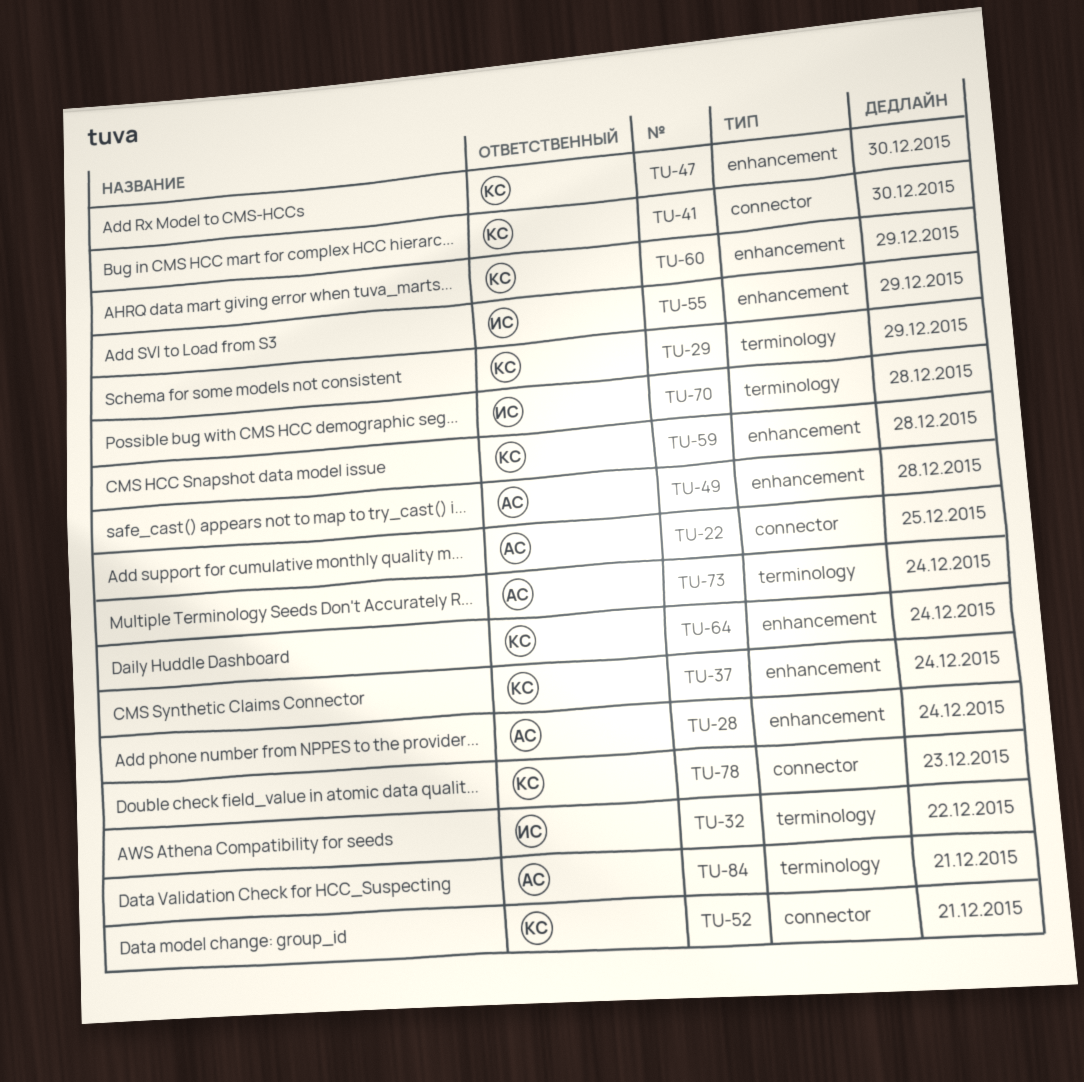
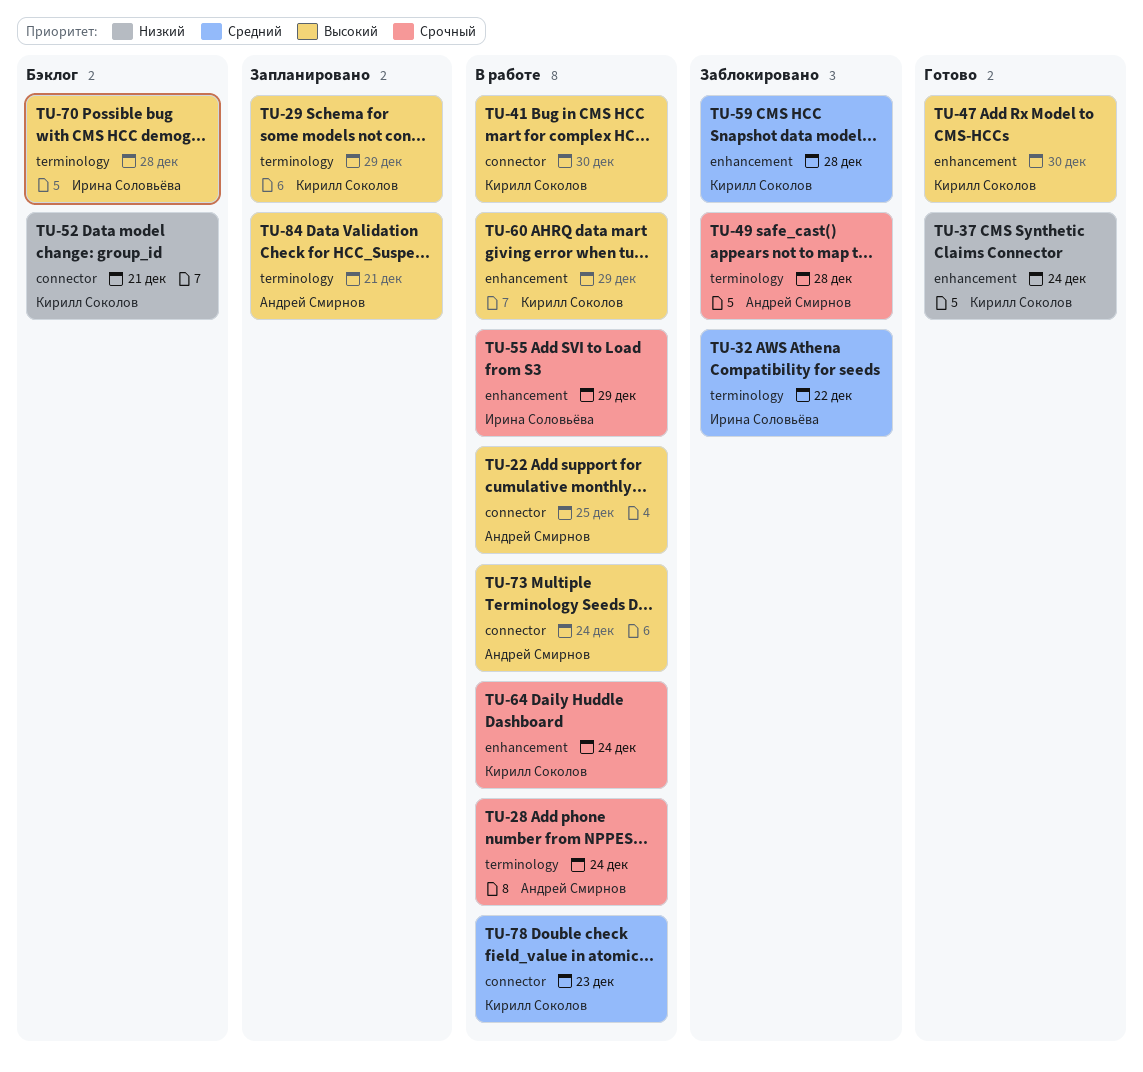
TU-28, label: enhancement -> terminology
TU-49, label: enhancement -> terminology
TU-73, label: terminology -> connector

